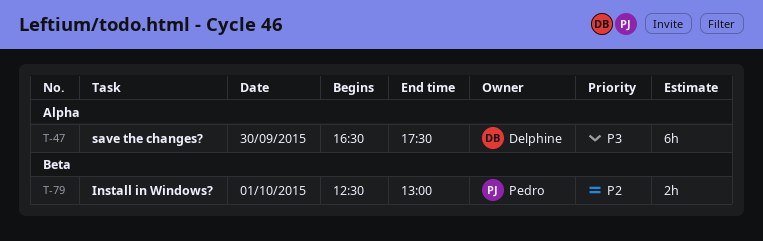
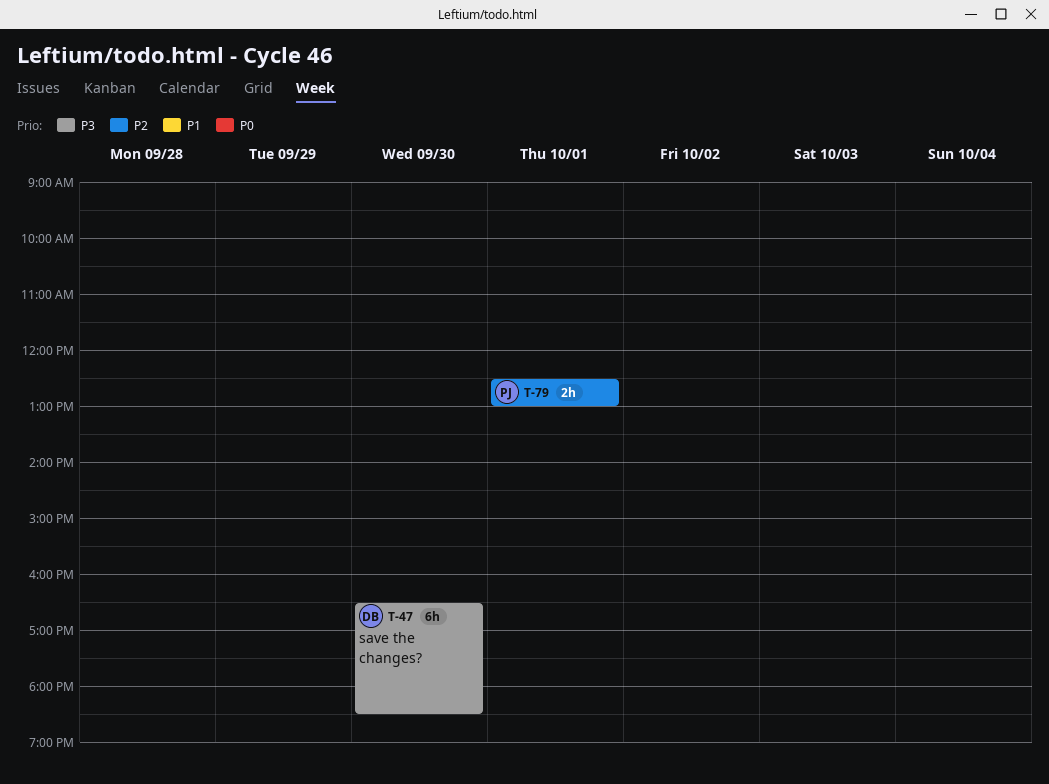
T-47, ends: 17:30 -> 18:30

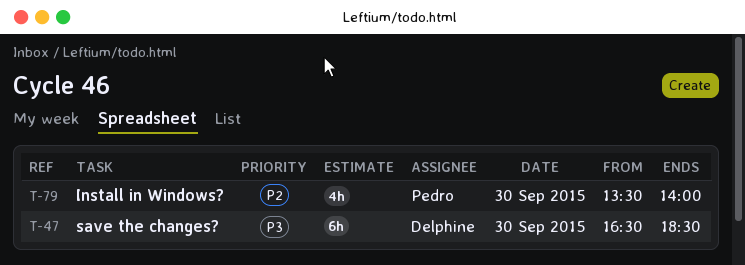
T-79, estimate: 2h -> 4h
T-79, day: Oct 1 -> Sep 30
T-79, begins: 12:30 -> 13:30
T-79, ends: 13:00 -> 14:00

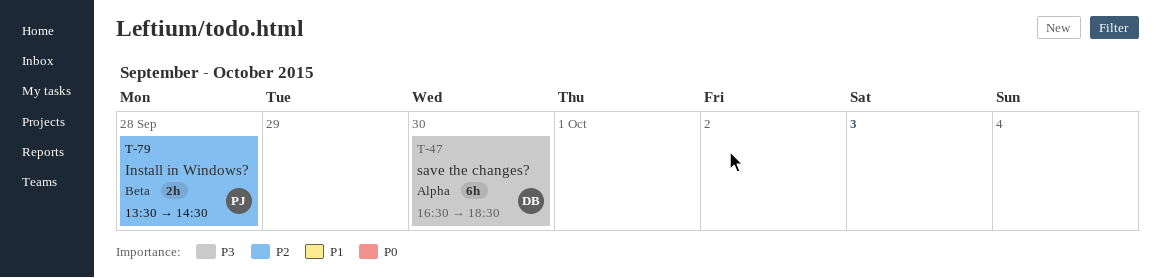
T-79, estimate: 4h -> 2h
T-79, day: Sep 30 -> Sep 28
T-79, ends: 14:00 -> 14:30

